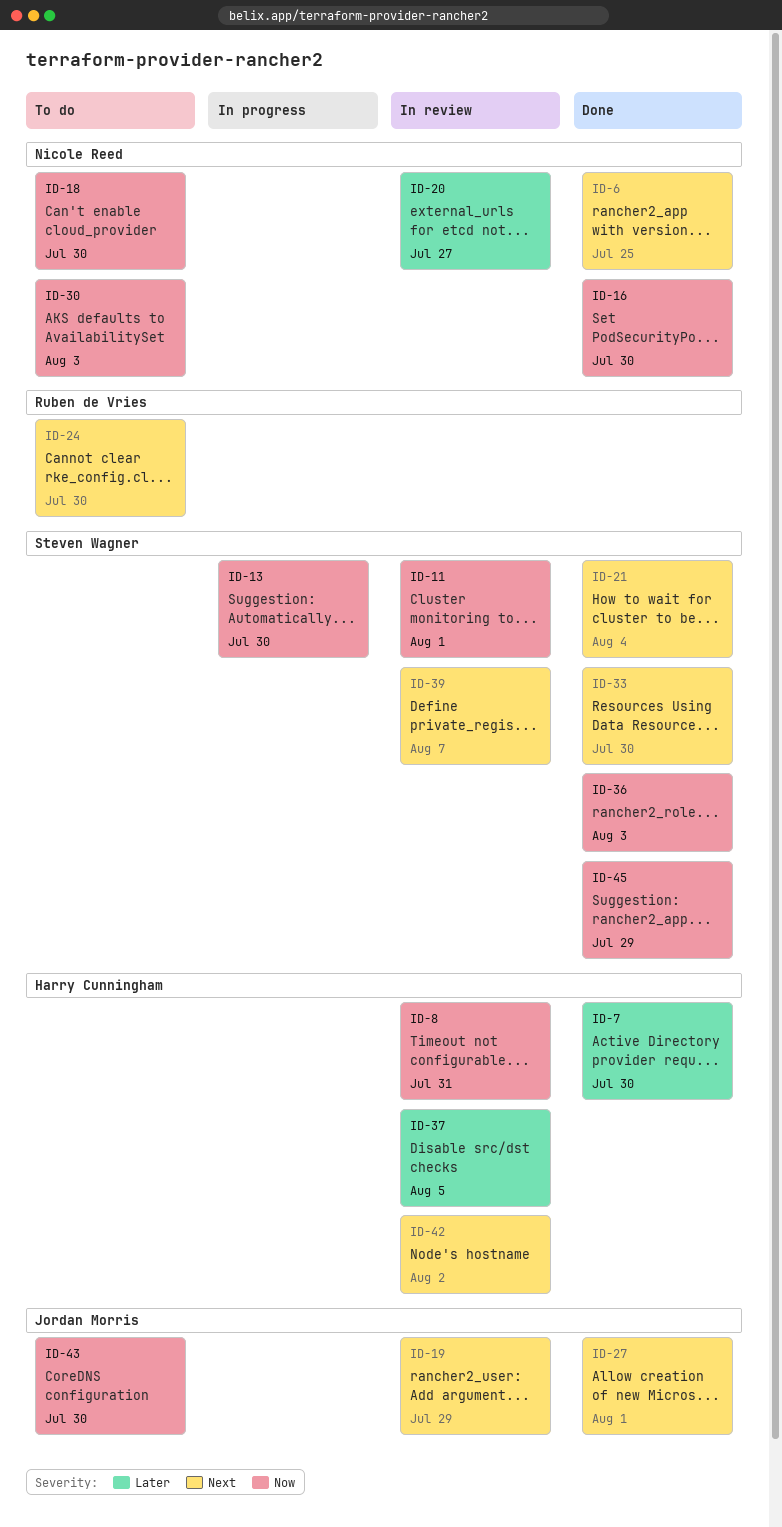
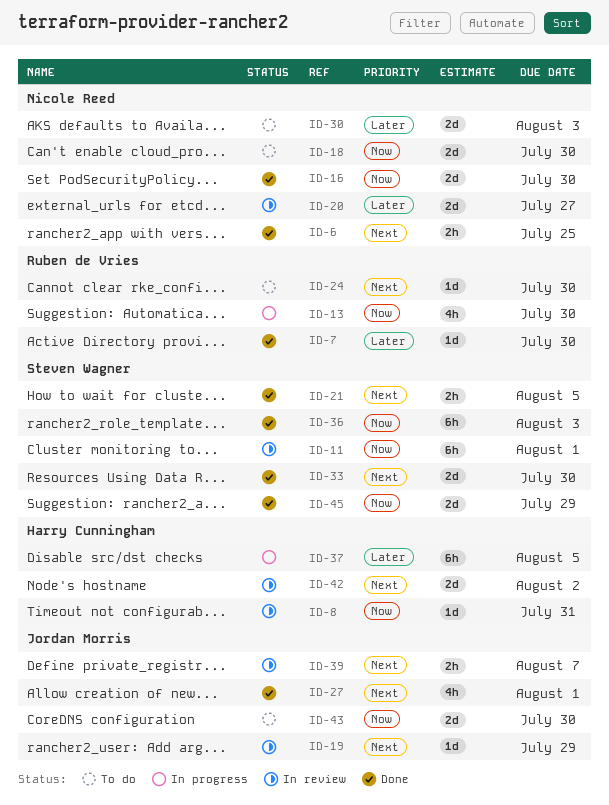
ID-7, owner: Harry Cunningham -> Ruben de Vries
ID-13, owner: Steven Wagner -> Ruben de Vries
ID-21, due: Aug 4 -> Aug 5
ID-30, priority: Now -> Later
ID-37, status: In review -> In progress
ID-39, owner: Steven Wagner -> Jordan Morris

